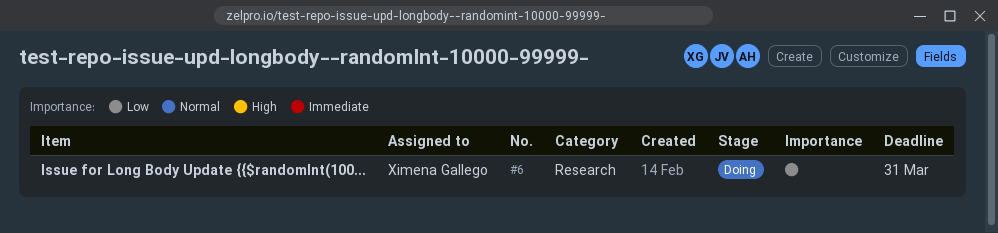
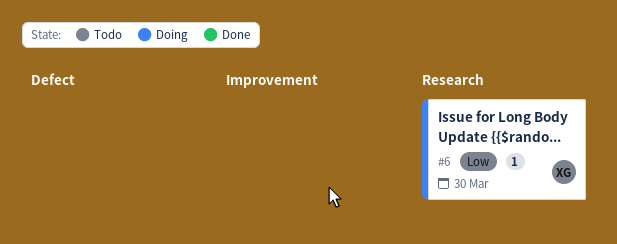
#6, due: Mar 31 -> Mar 30

